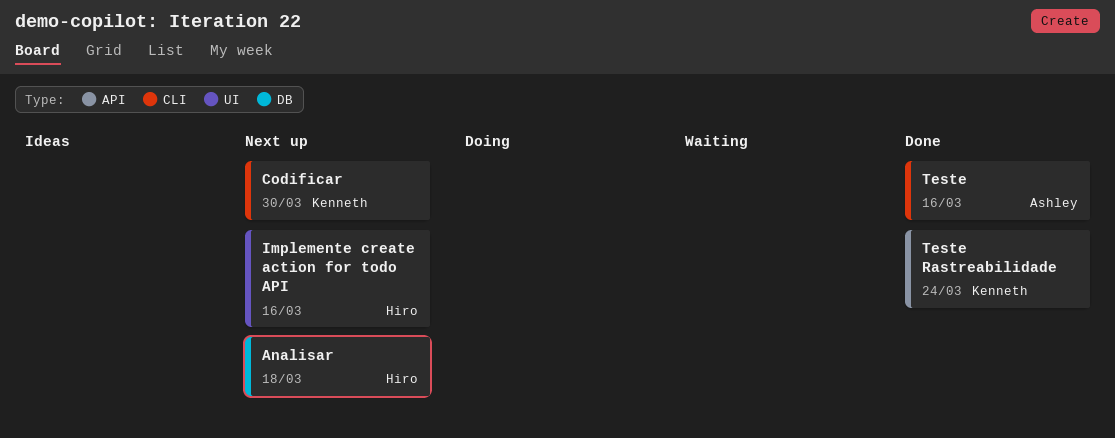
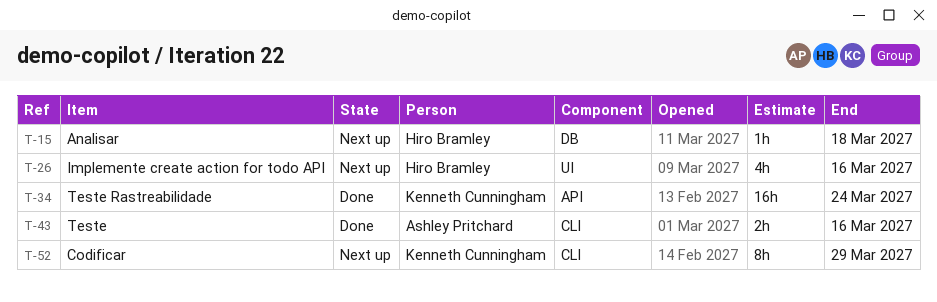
Codificar, due: Mar 30 -> Mar 29

